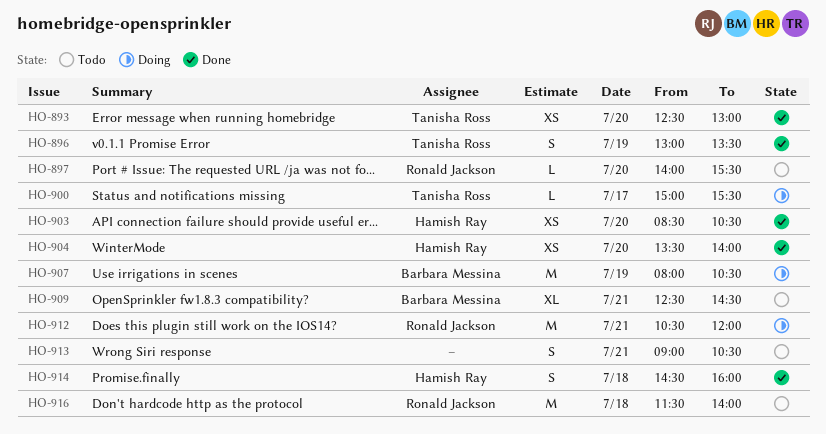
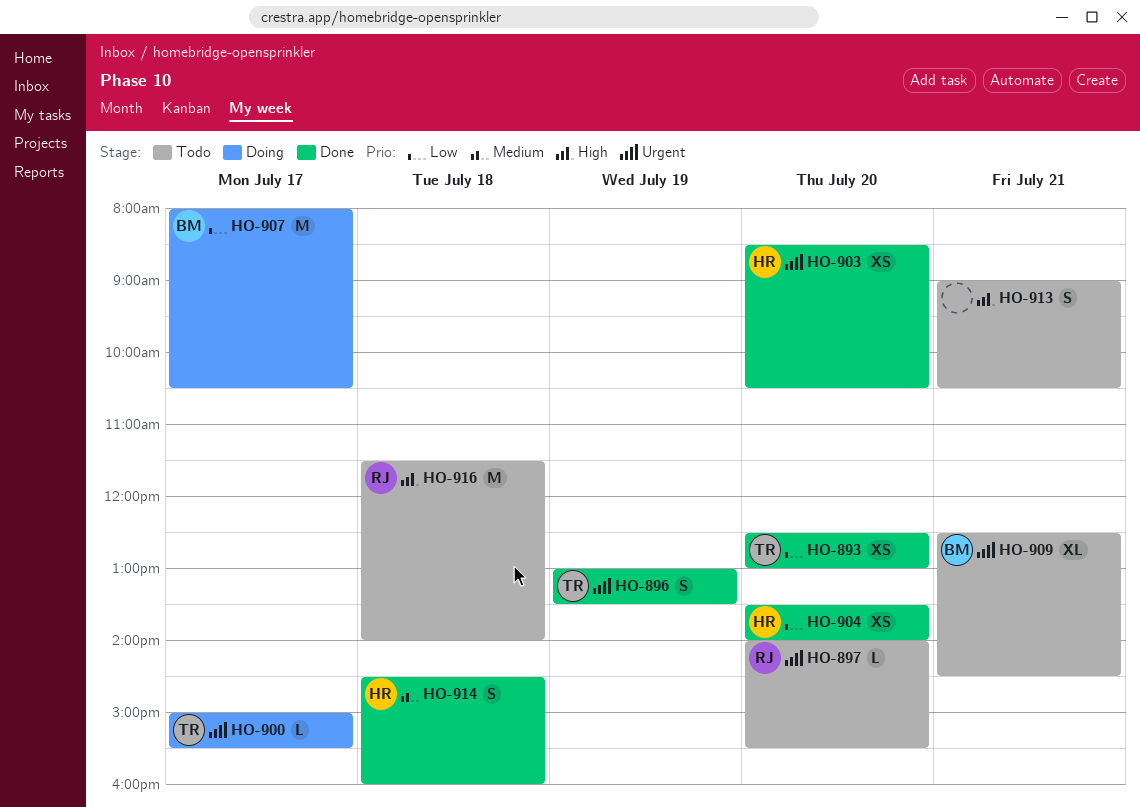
HO-907, day: Jul 19 -> Jul 17
HO-912: present -> none

